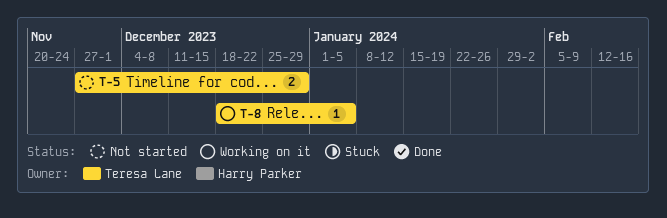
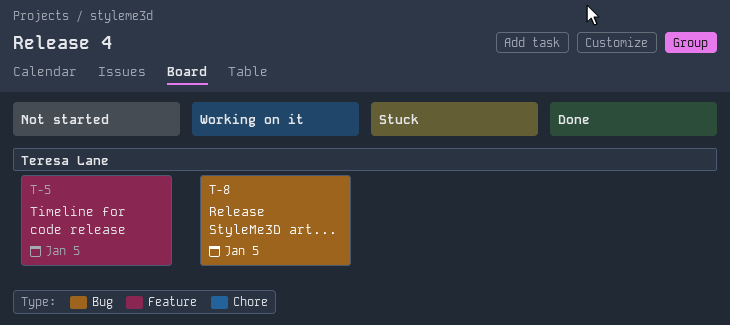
T-5, due: Dec 29 -> Jan 5

